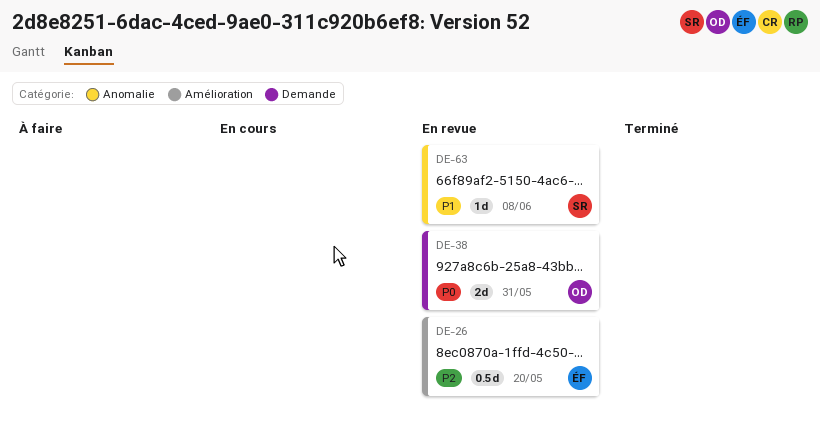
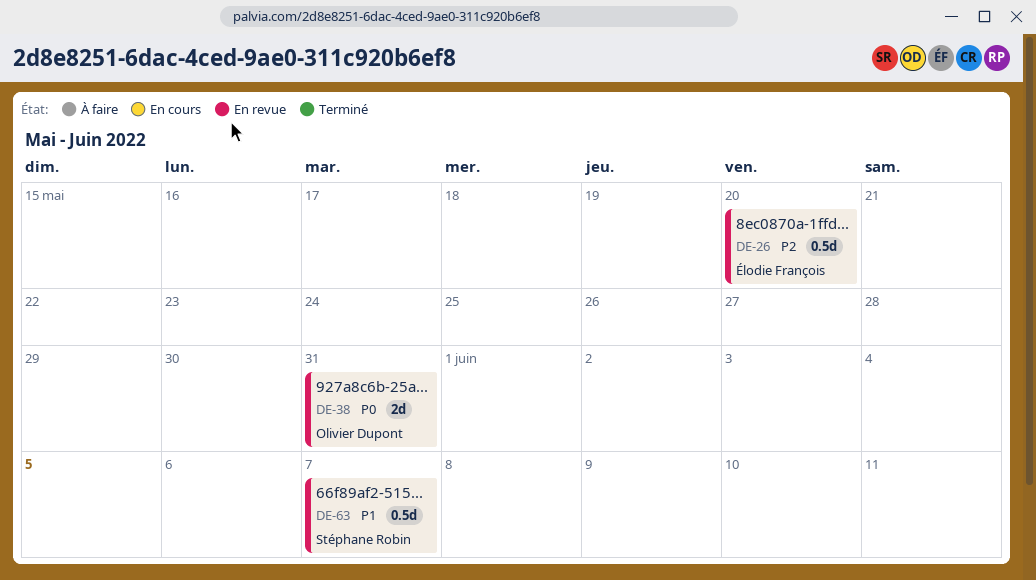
DE-63, estimate: 1d -> 0.5d
DE-63, due: Jun 8 -> Jun 7

